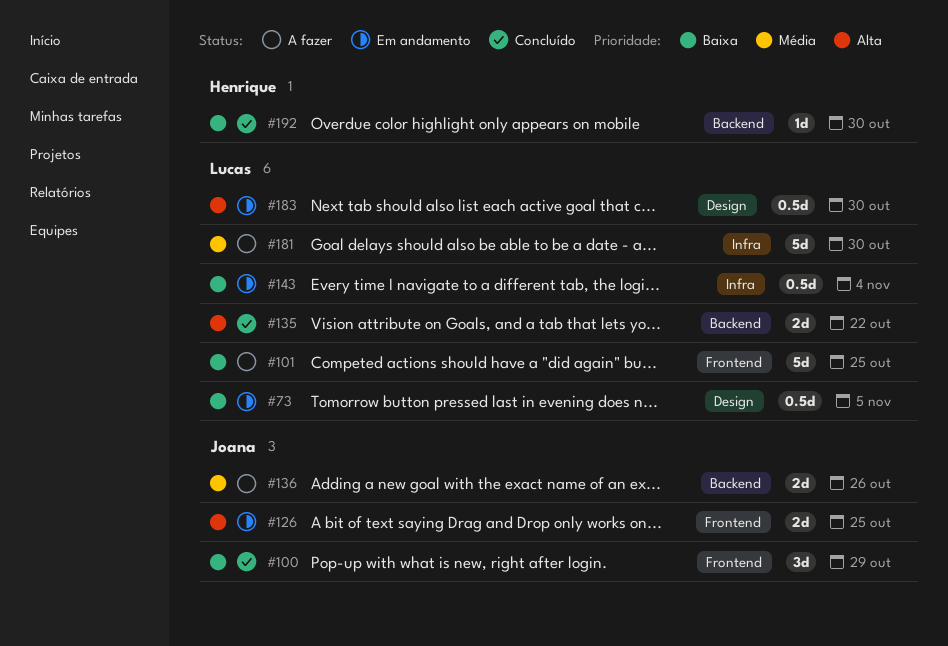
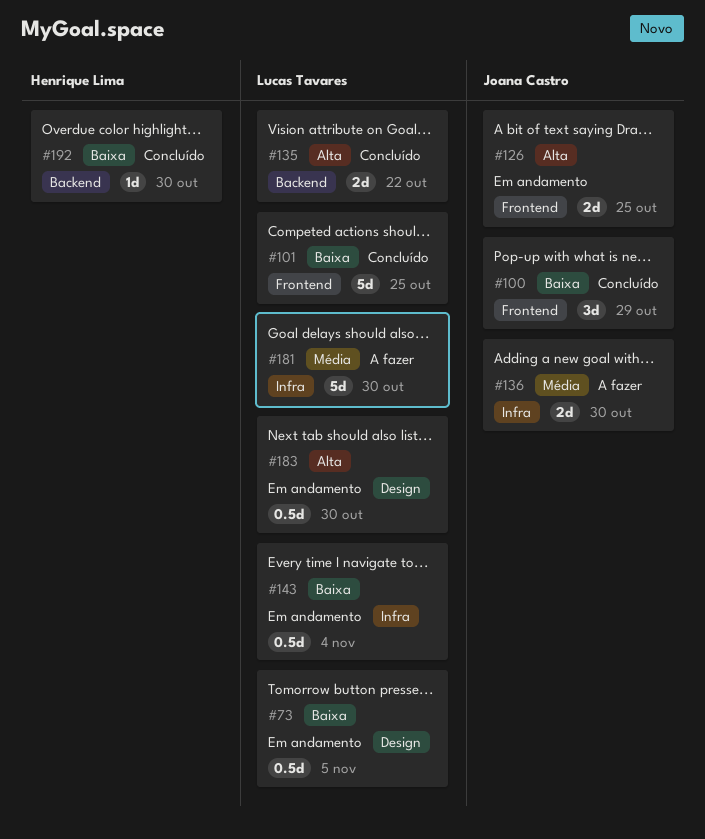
#101, status: A fazer -> Concluído
#136, label: Backend -> Infra
#136, due: Oct 26 -> Oct 30

